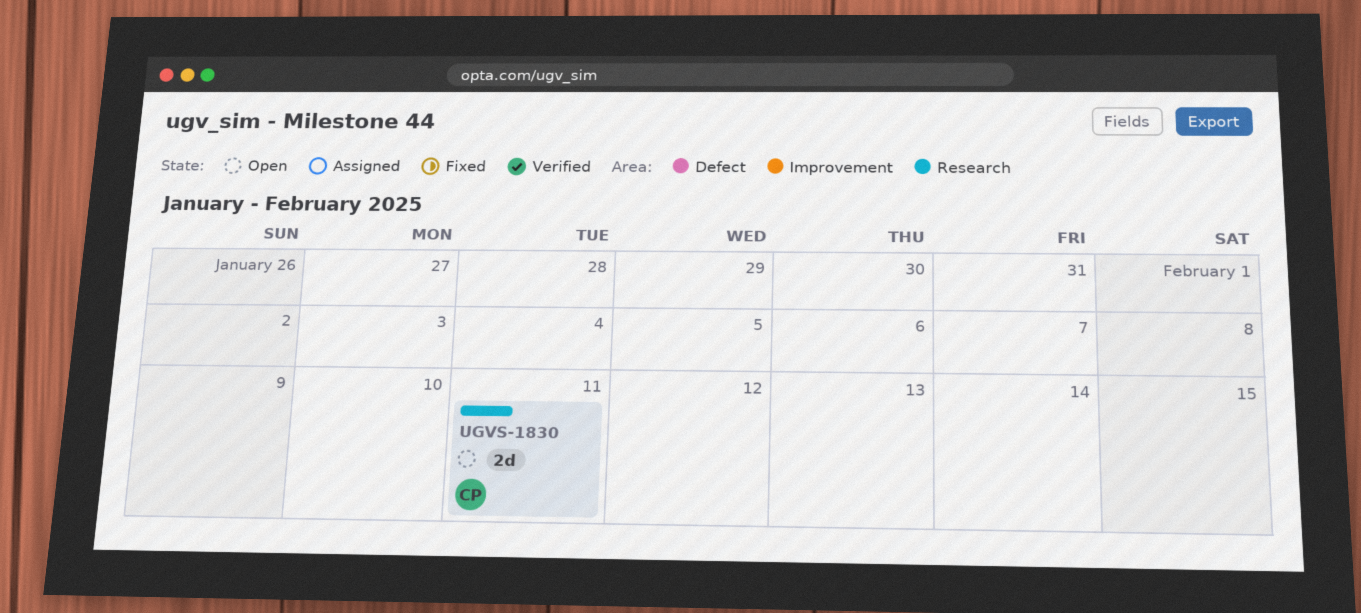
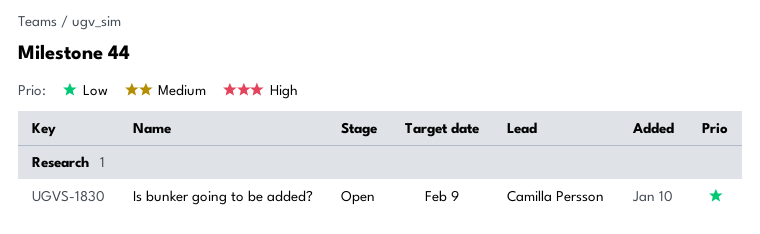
UGVS-1830, due: Feb 11 -> Feb 9

